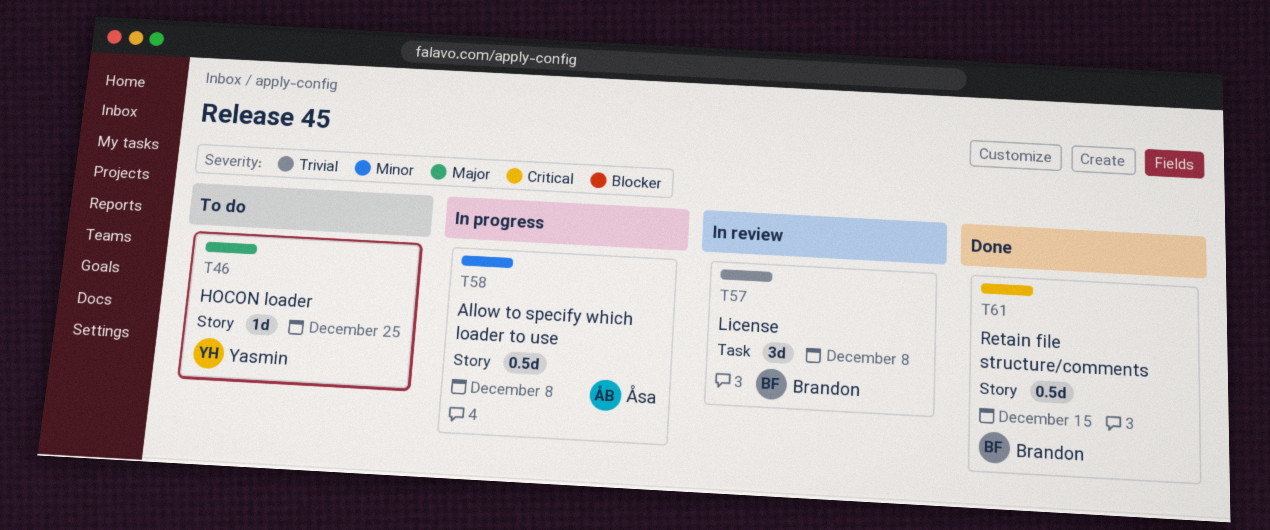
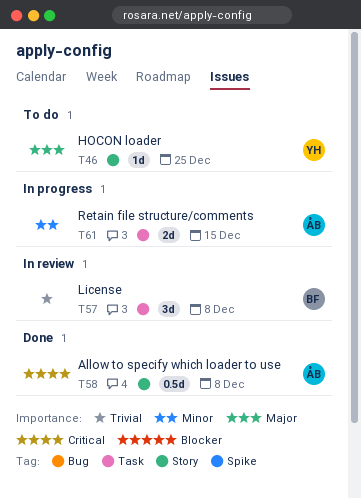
T58, status: In progress -> Done
T58, priority: Minor -> Critical
T61, status: Done -> In progress
T61, owner: Brandon -> Åsa
T61, priority: Critical -> Minor
T61, label: Story -> Task
T61, estimate: 0.5d -> 2d

